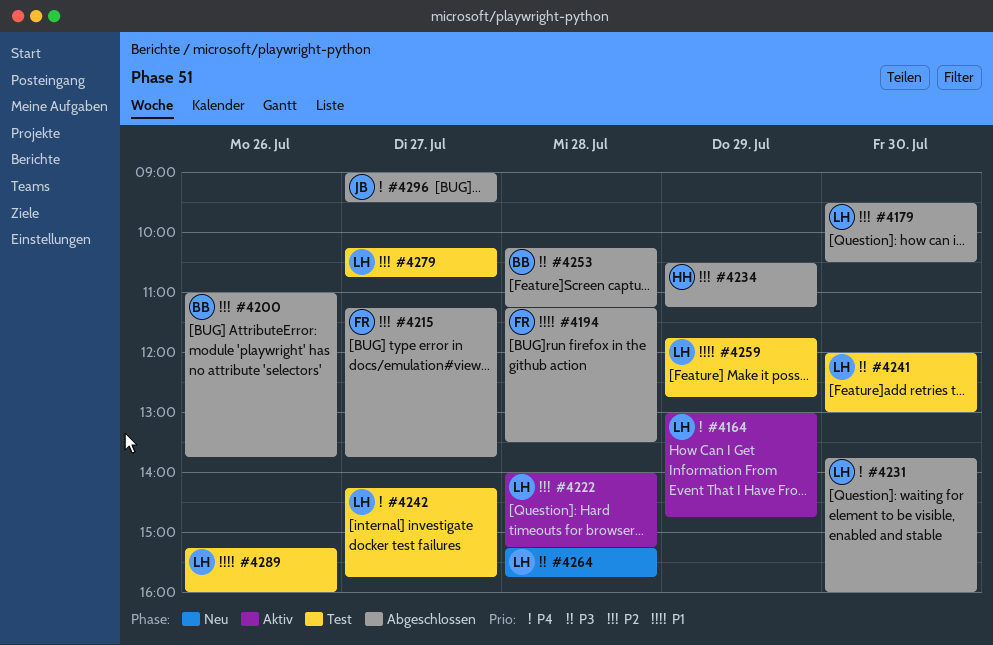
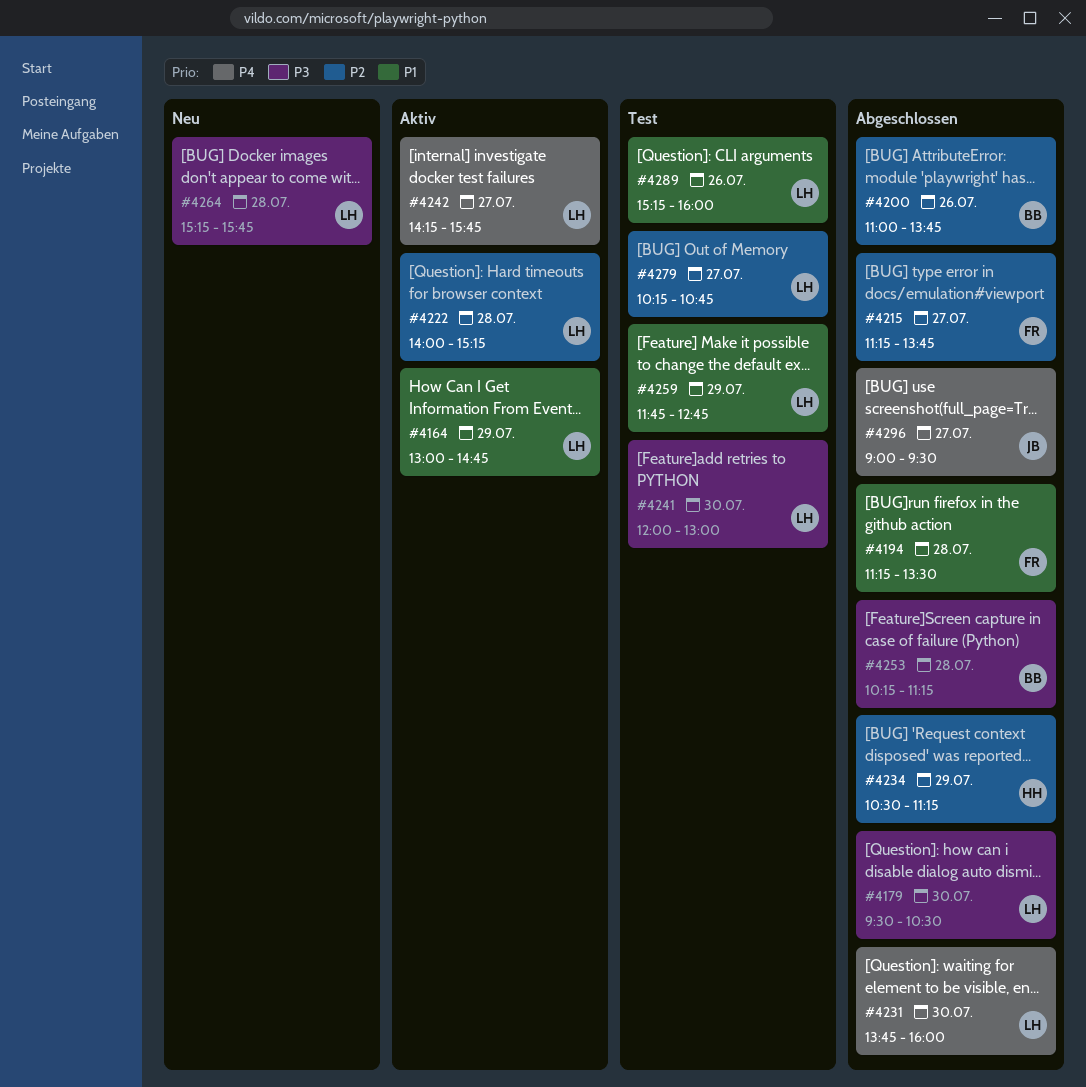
#4164, priority: P4 -> P1
#4179, priority: P2 -> P3
#4242, status: Test -> Aktiv

